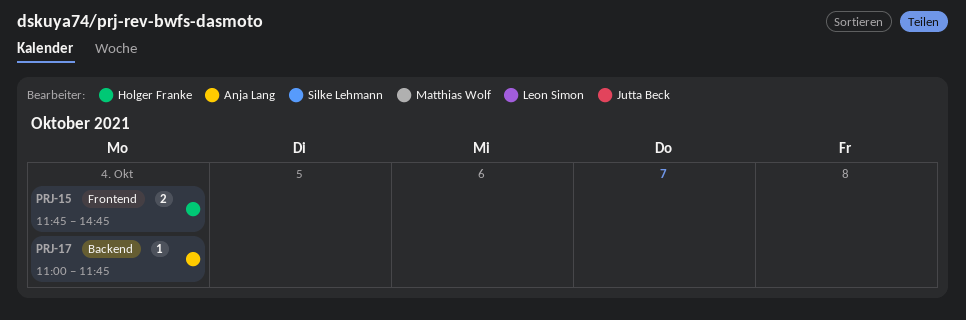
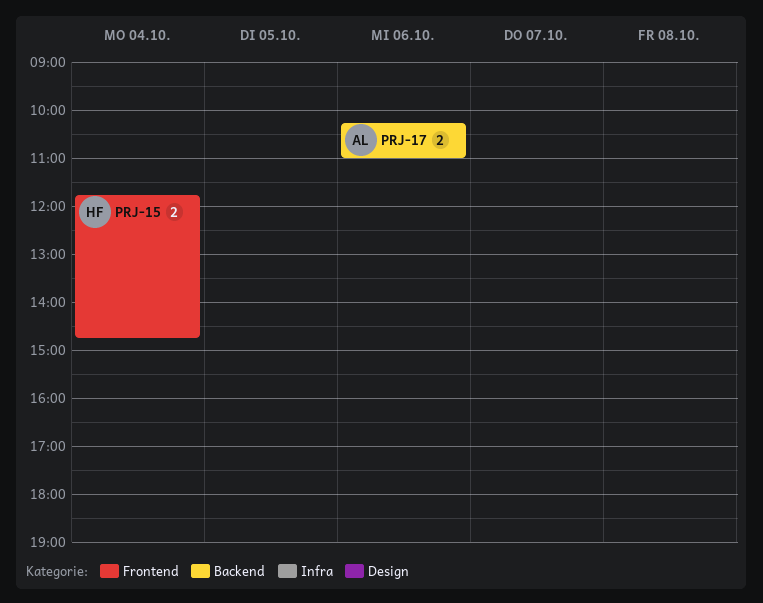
PRJ-17, estimate: 1 -> 2
PRJ-17, day: Oct 4 -> Oct 6
PRJ-17, begins: 11:00 -> 10:15
PRJ-17, ends: 11:45 -> 11:00

